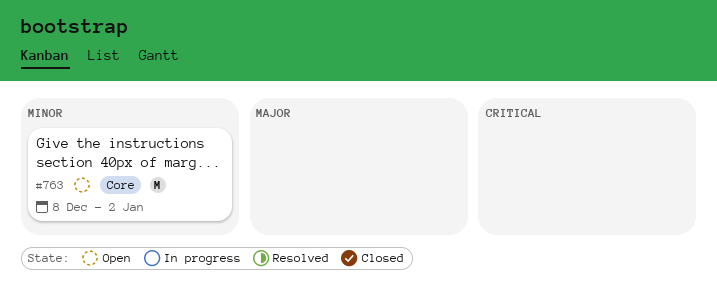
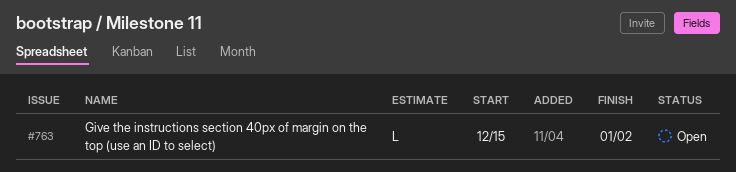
#763, estimate: M -> L
#763, start: Dec 8 -> Dec 15

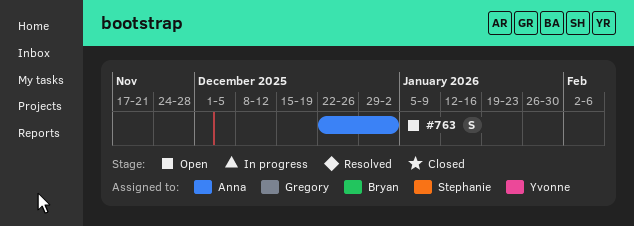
#763, estimate: L -> S
#763, start: Dec 15 -> Dec 22

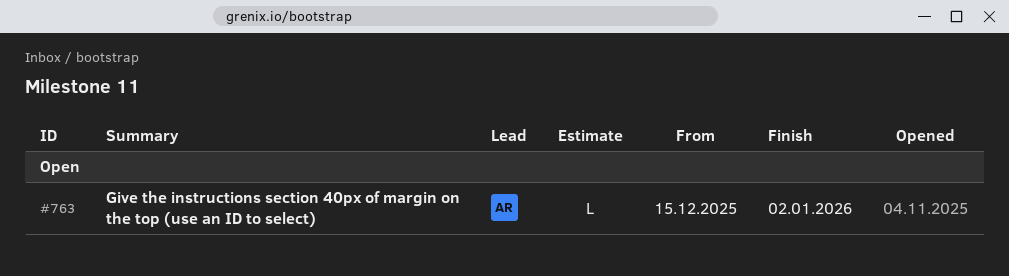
#763, estimate: S -> L
#763, start: Dec 22 -> Dec 15

